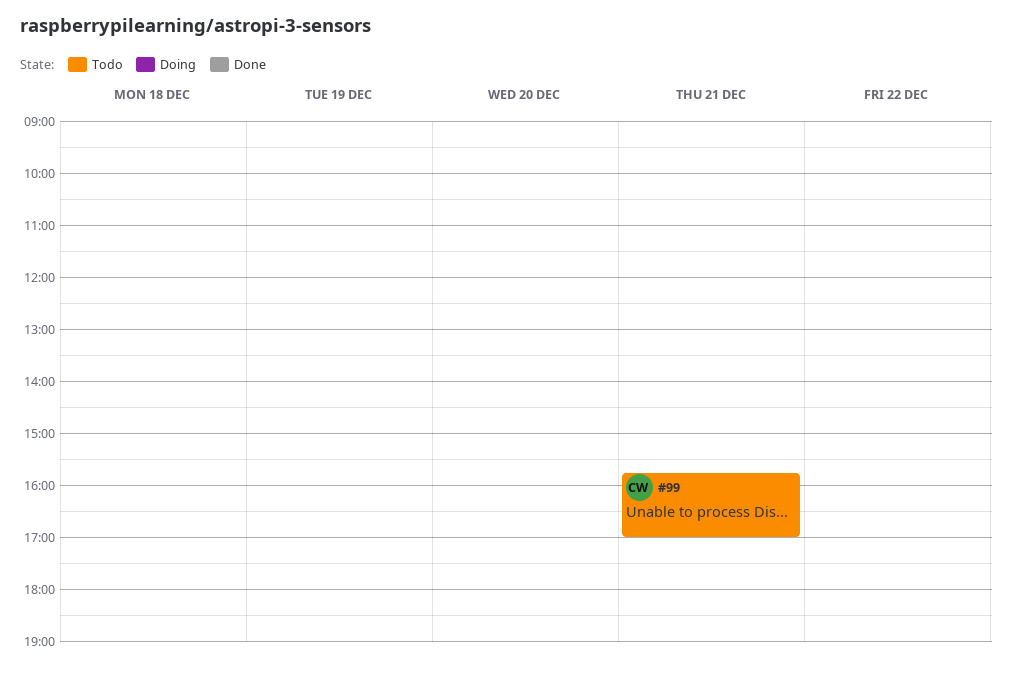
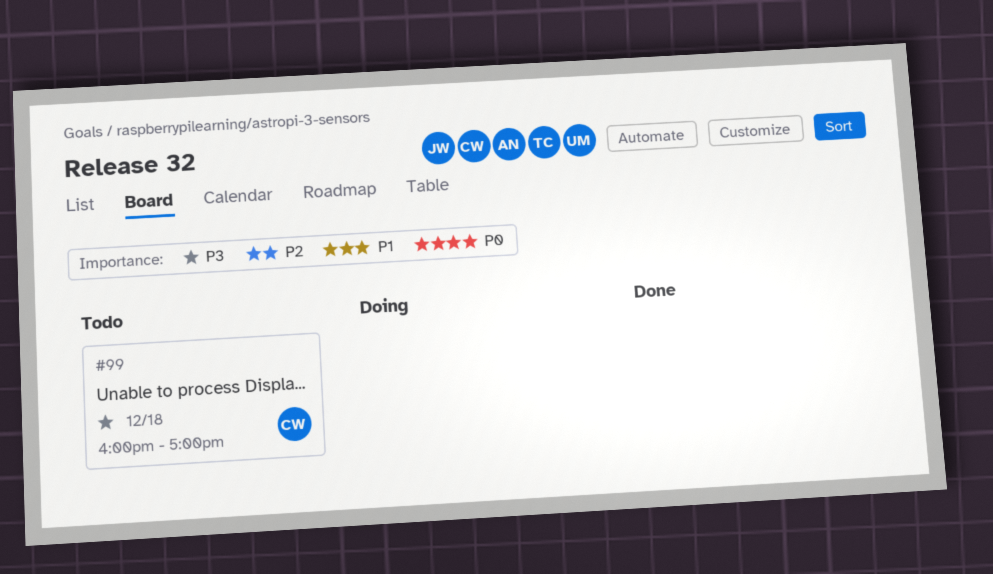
#99, day: Dec 21 -> Dec 18
#99, begins: 15:45 -> 16:00

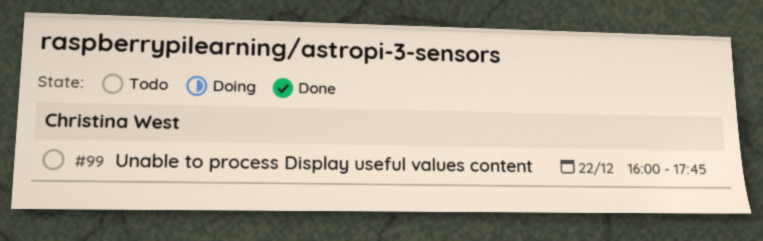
#99, day: Dec 18 -> Dec 22
#99, ends: 17:00 -> 17:45

